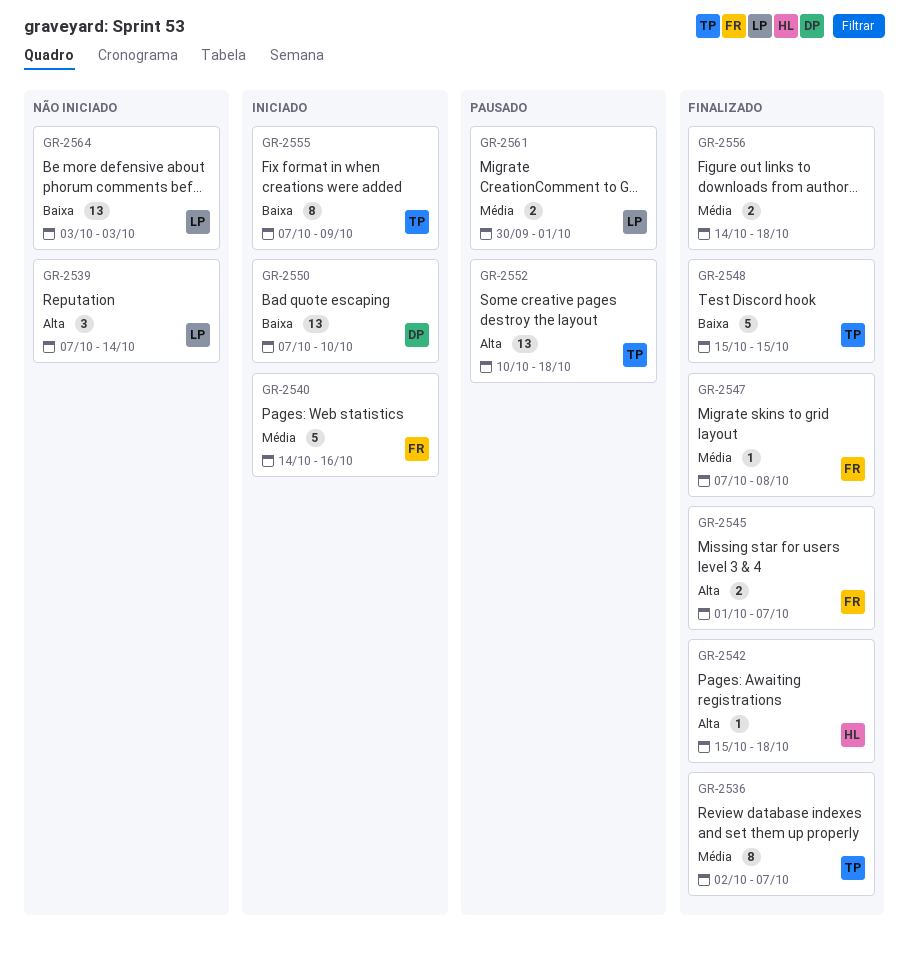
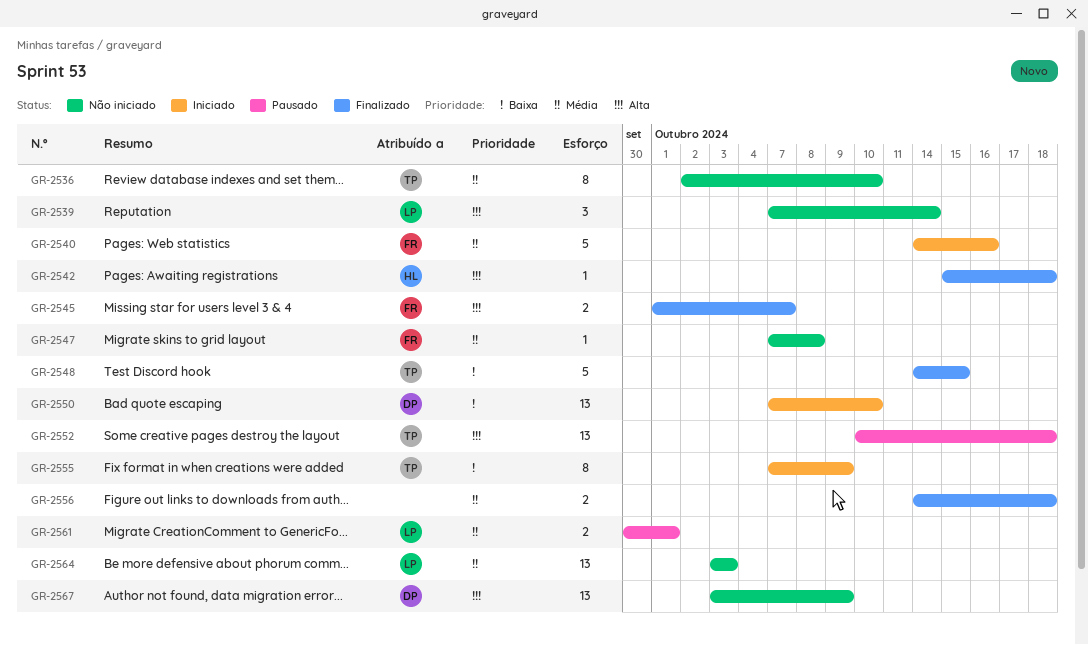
GR-2536, status: Finalizado -> Não iniciado
GR-2536, due: Oct 7 -> Oct 10
GR-2547, status: Finalizado -> Não iniciado
GR-2548, start: Oct 15 -> Oct 14
GR-2564, priority: Baixa -> Média
GR-2567: none -> present

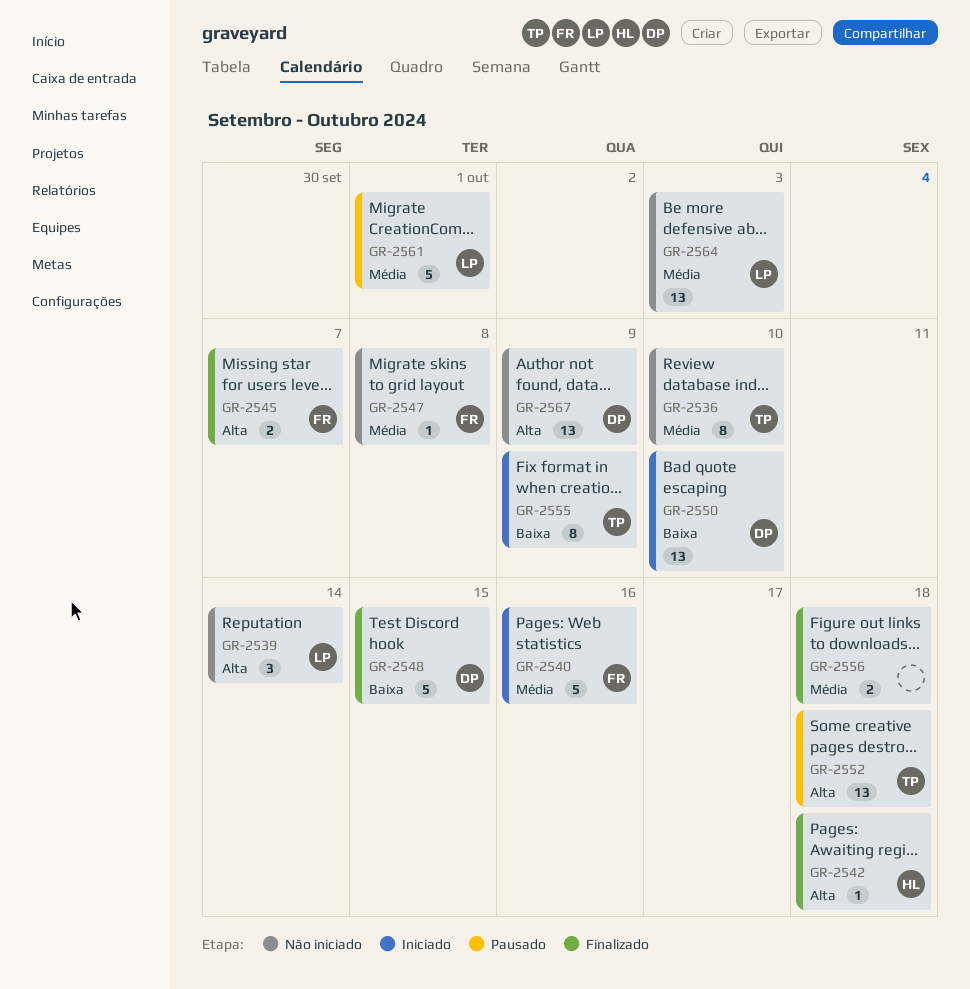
GR-2548, owner: TP -> DP
GR-2561, estimate: 2 -> 5

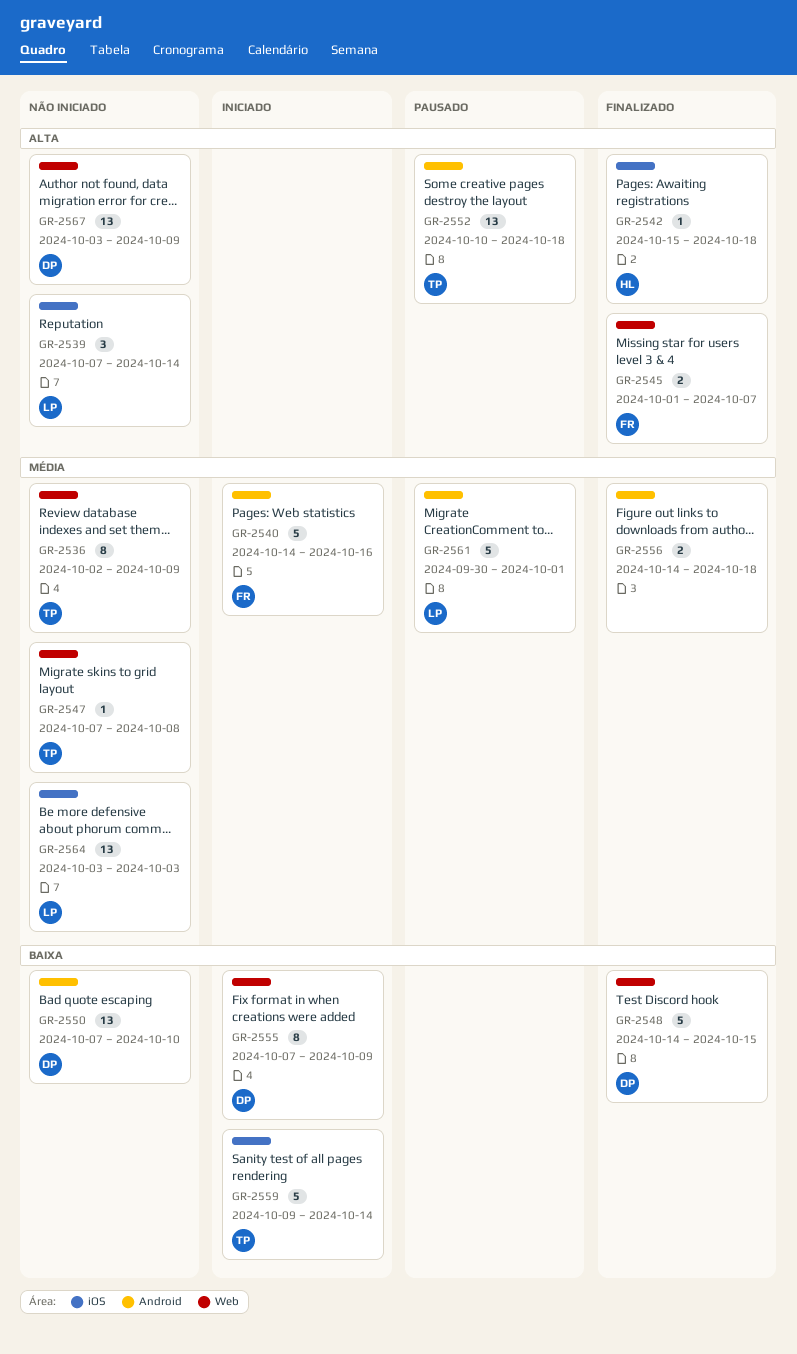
GR-2536, due: Oct 10 -> Oct 9
GR-2547, owner: FR -> TP
GR-2550, status: Iniciado -> Não iniciado
GR-2555, owner: TP -> DP
GR-2559: none -> present

